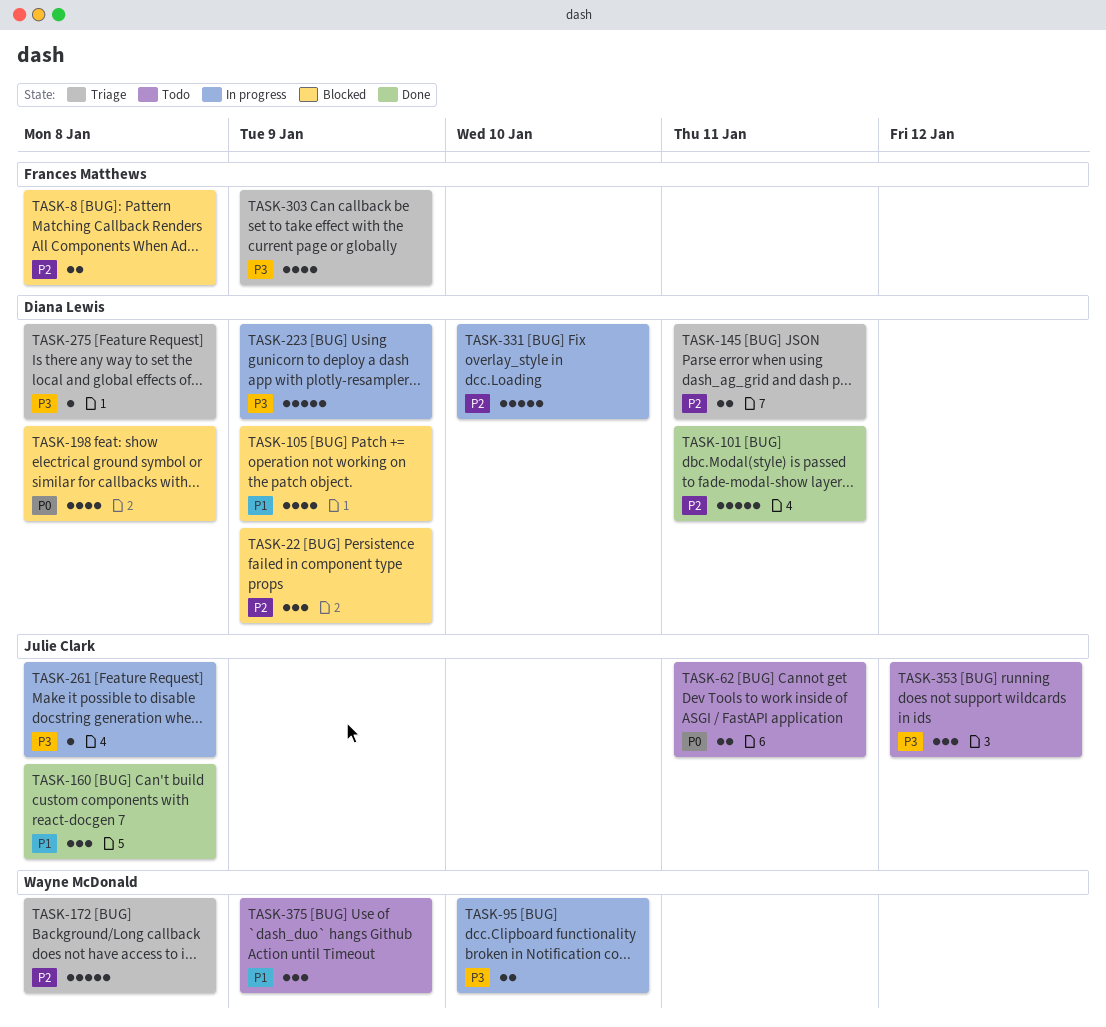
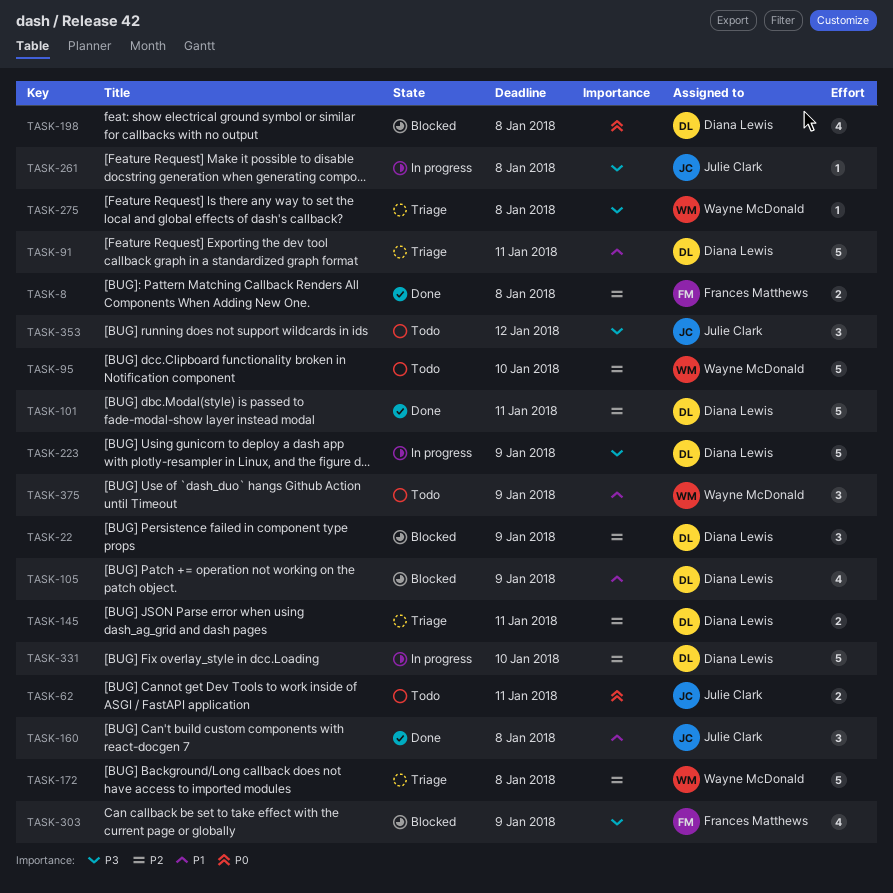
TASK-8, status: Blocked -> Done
TASK-91: none -> present
TASK-95, status: In progress -> Todo
TASK-95, priority: P3 -> P2
TASK-95, estimate: 2 -> 5
TASK-275, owner: Diana Lewis -> Wayne McDonald
TASK-303, status: Triage -> Blocked

